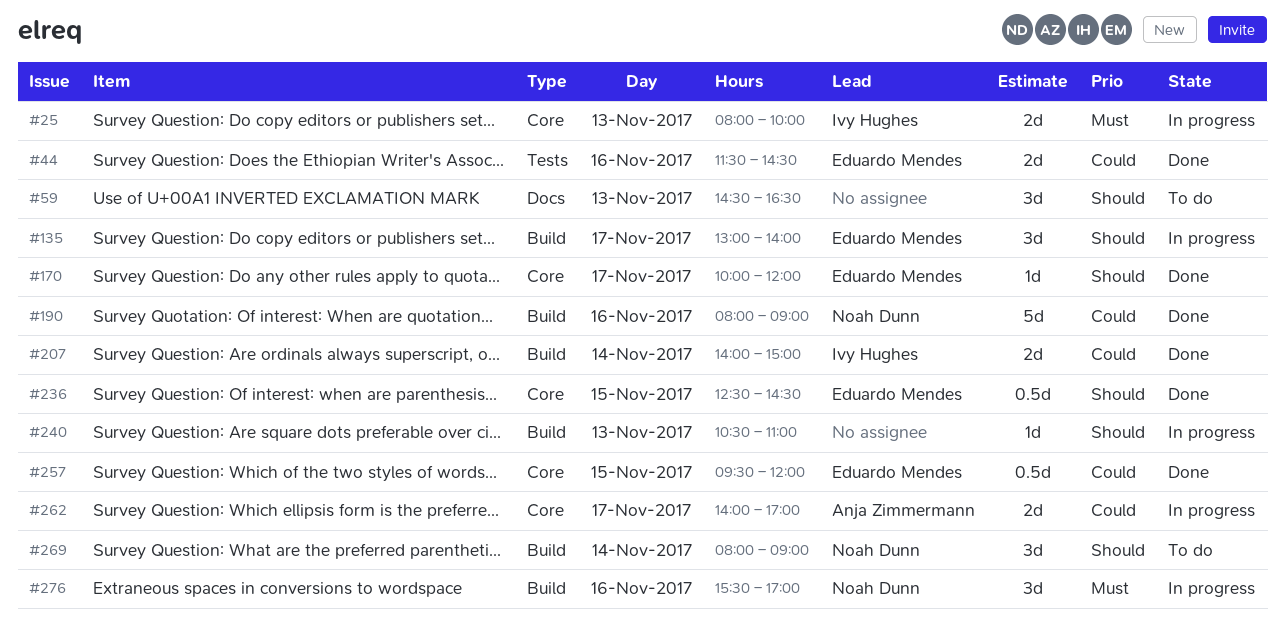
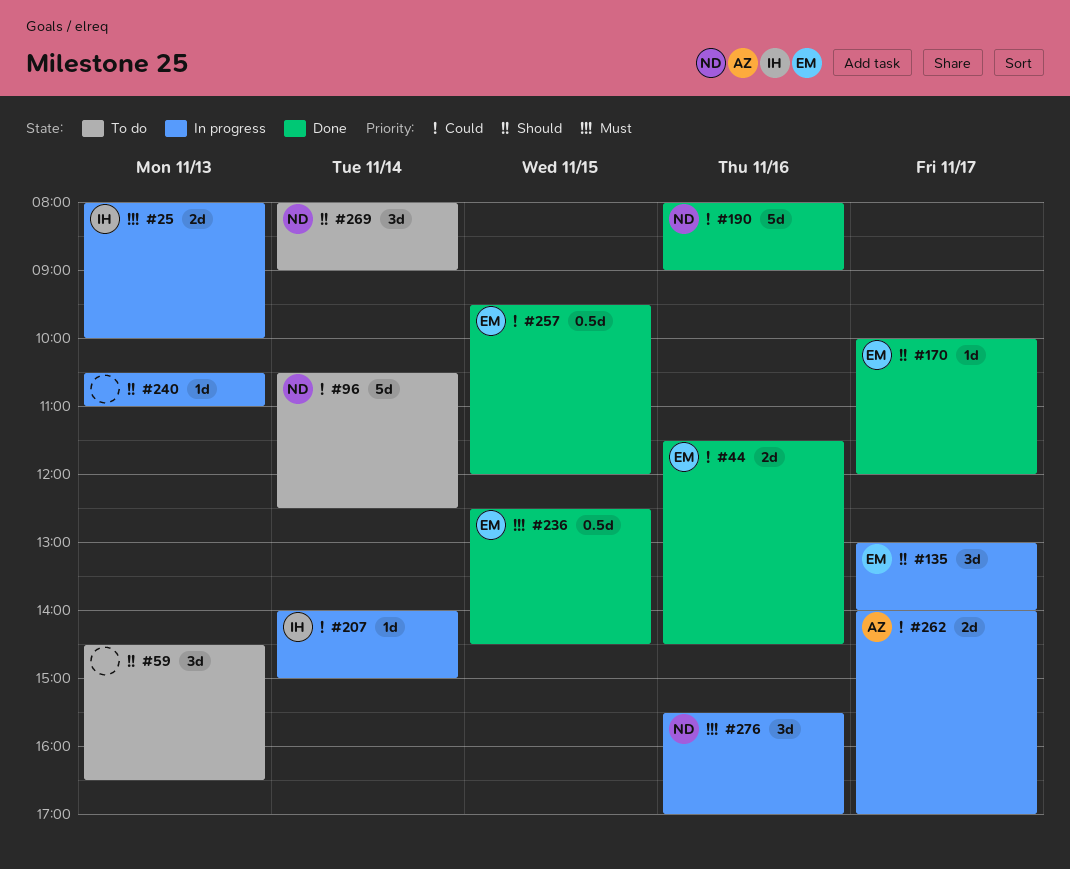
#96: none -> present
#207, status: Done -> In progress
#207, estimate: 2d -> 1d
#236, priority: Should -> Must

